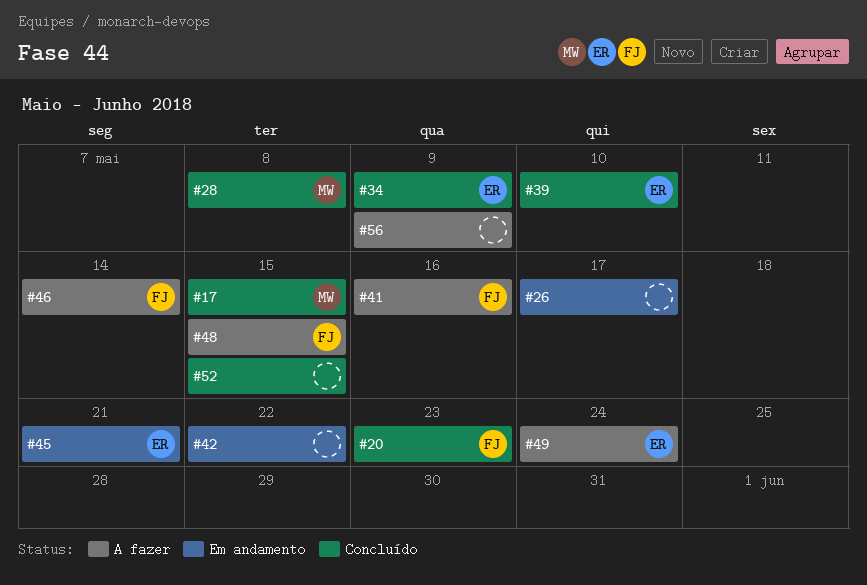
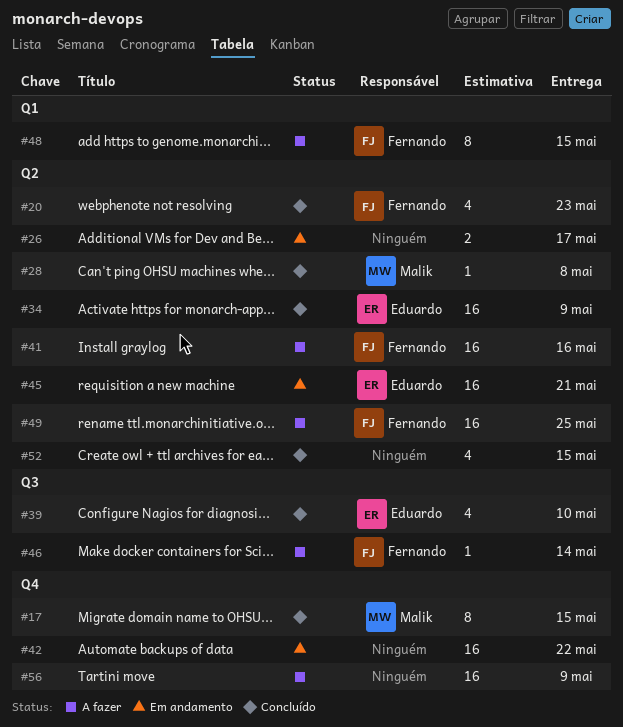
#49, owner: Eduardo -> Fernando
#49, due: May 24 -> May 25

